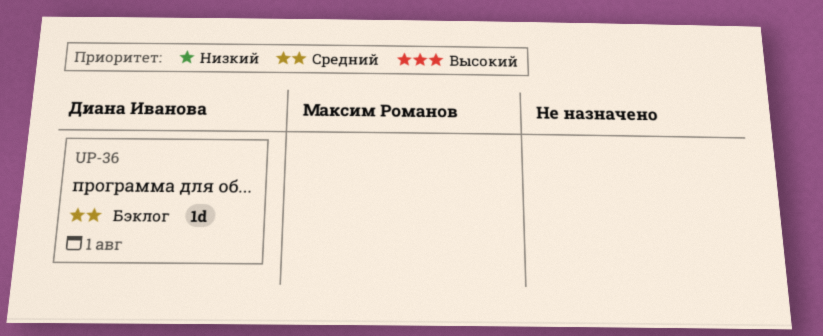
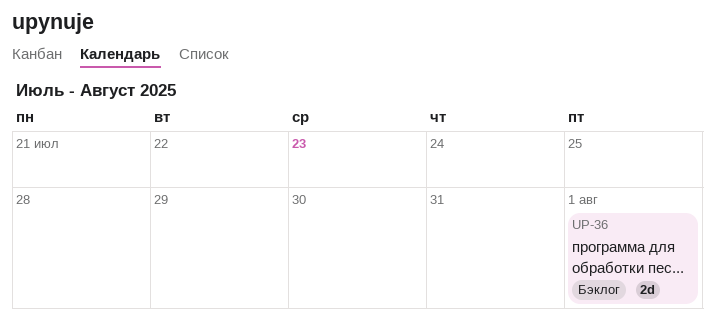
UP-36, estimate: 1d -> 2d

